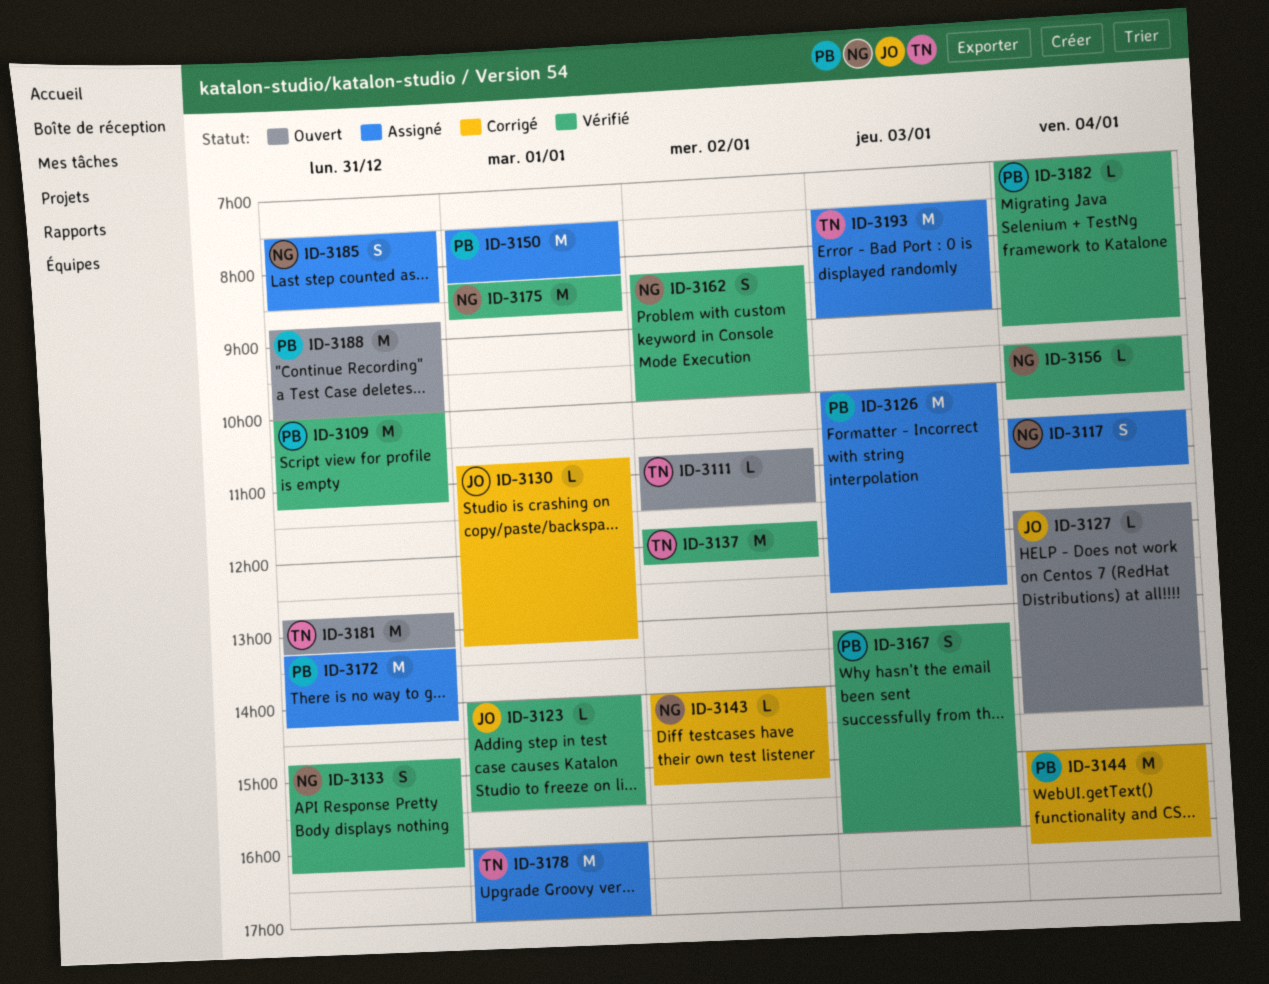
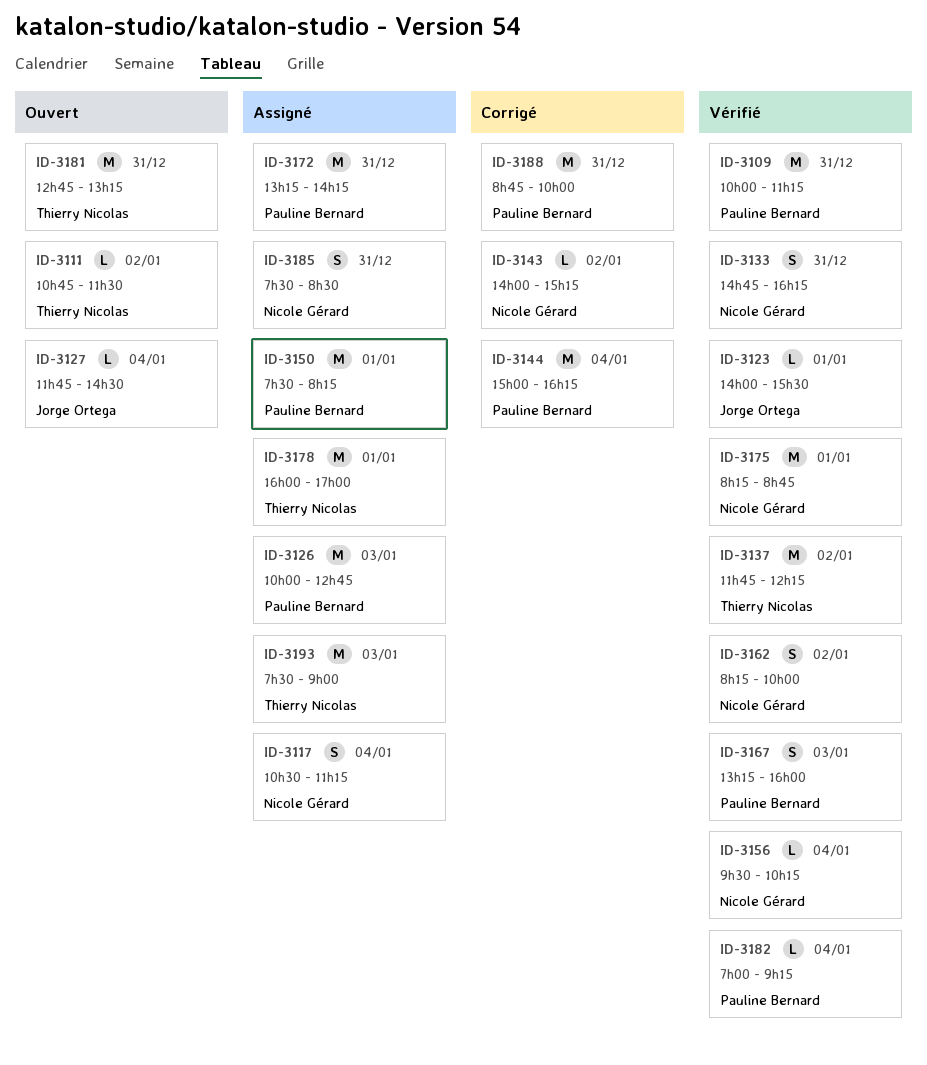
ID-3130: present -> none
ID-3188, status: Ouvert -> Corrigé

